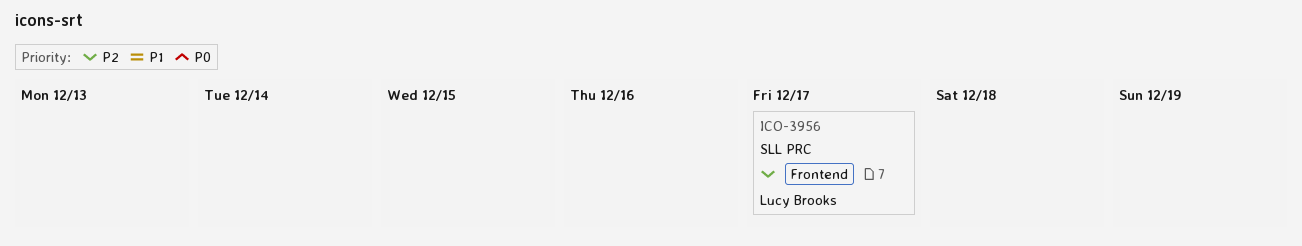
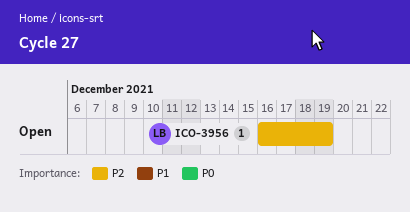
ICO-3956, due: Dec 17 -> Dec 19

